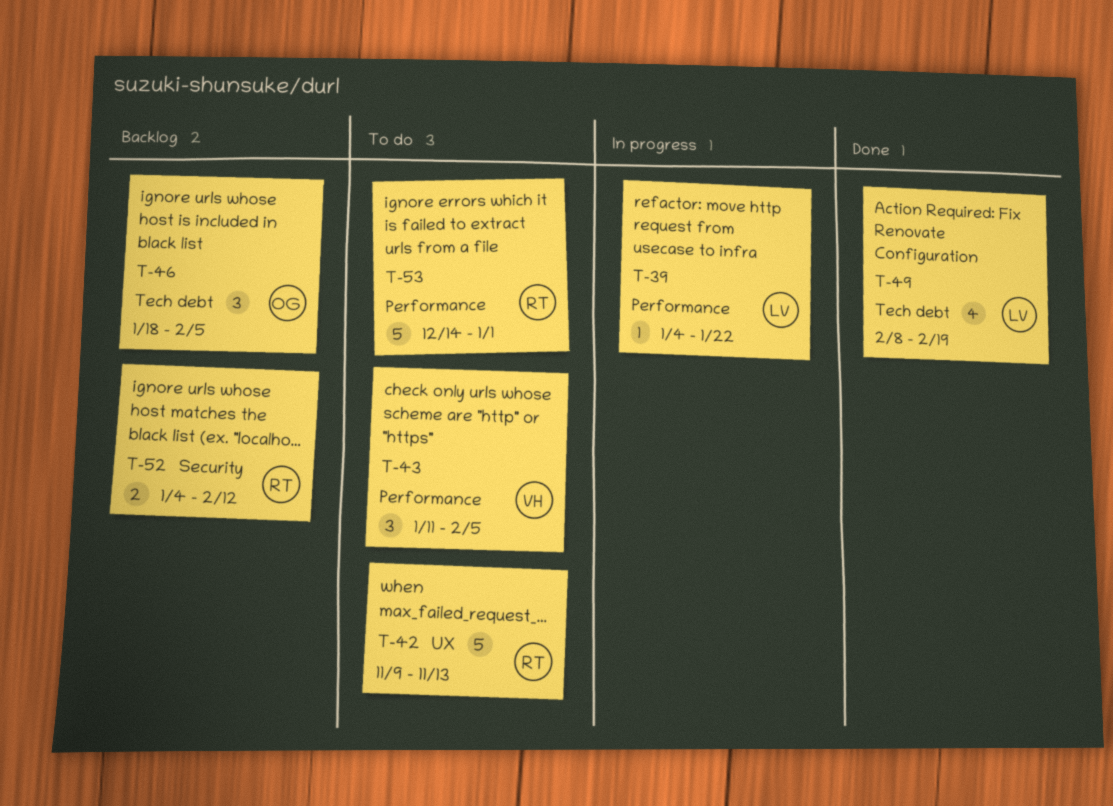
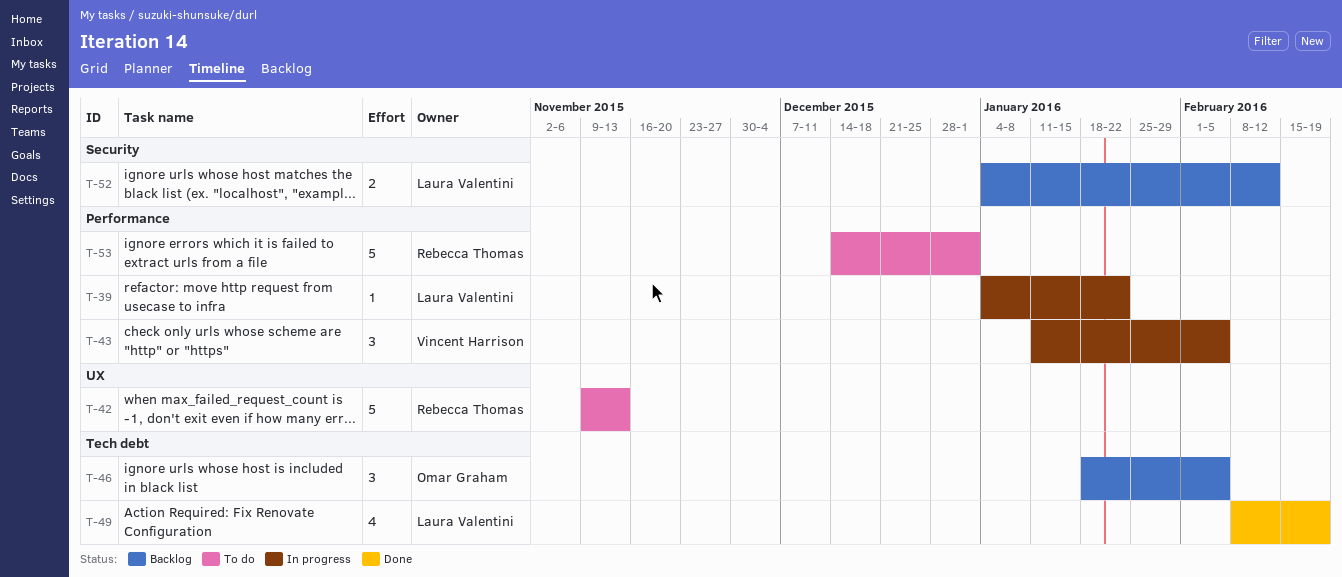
T-43, status: To do -> In progress
T-52, owner: Rebecca Thomas -> Laura Valentini

